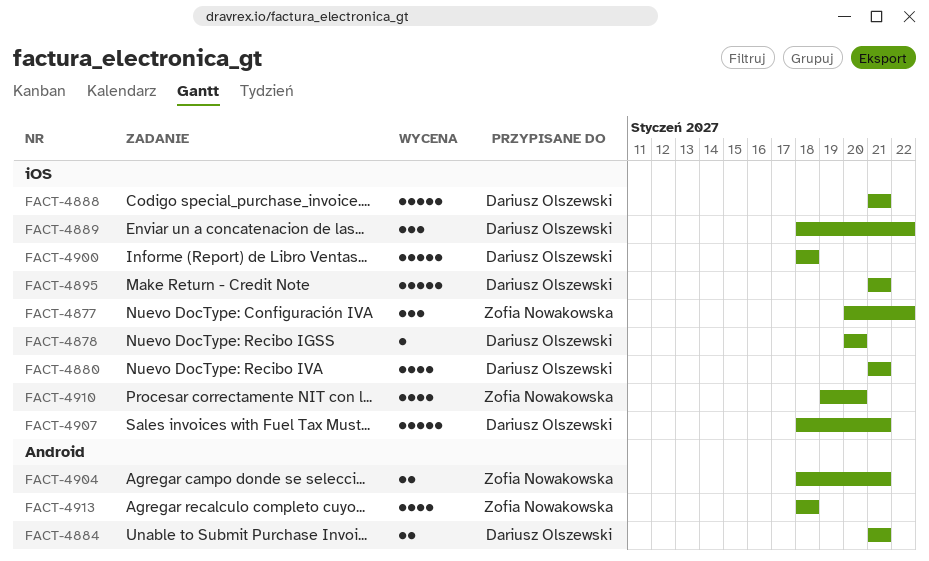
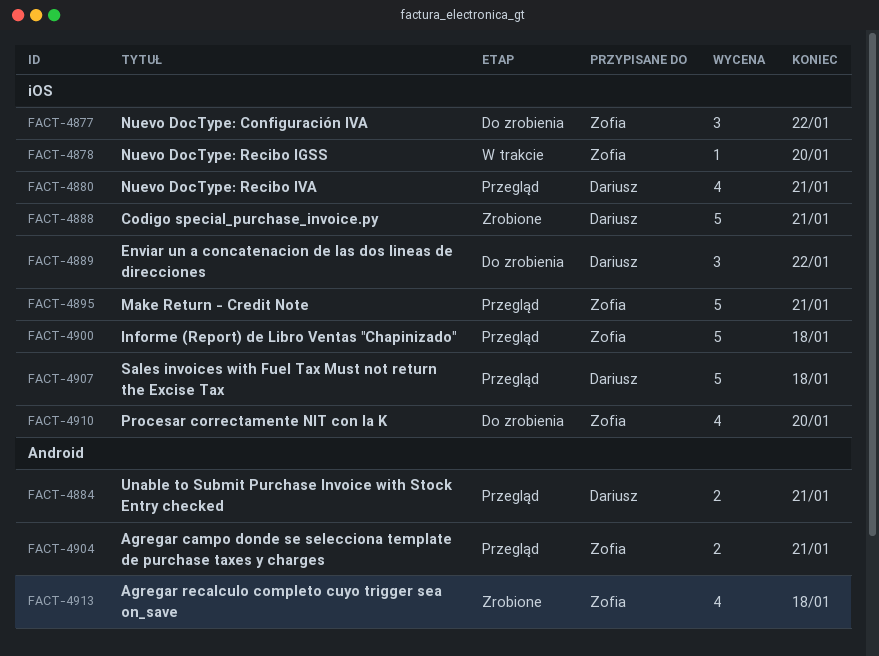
FACT-4878, owner: Dariusz Olszewski -> Zofia Nowakowska
FACT-4895, owner: Dariusz Olszewski -> Zofia Nowakowska
FACT-4900, owner: Dariusz Olszewski -> Zofia Nowakowska
FACT-4907, due: Jan 21 -> Jan 18

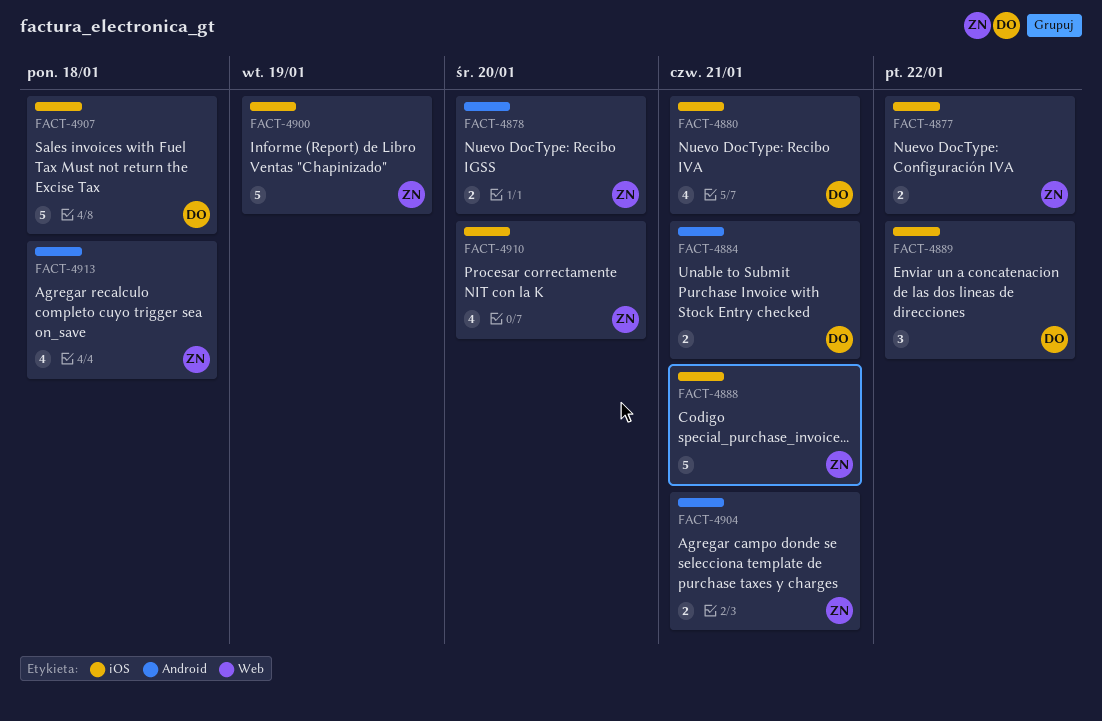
FACT-4877, estimate: 3 -> 2
FACT-4878, label: iOS -> Android
FACT-4878, estimate: 1 -> 2
FACT-4888, owner: Dariusz -> Zofia
FACT-4895: present -> none
FACT-4900, due: Jan 18 -> Jan 19

